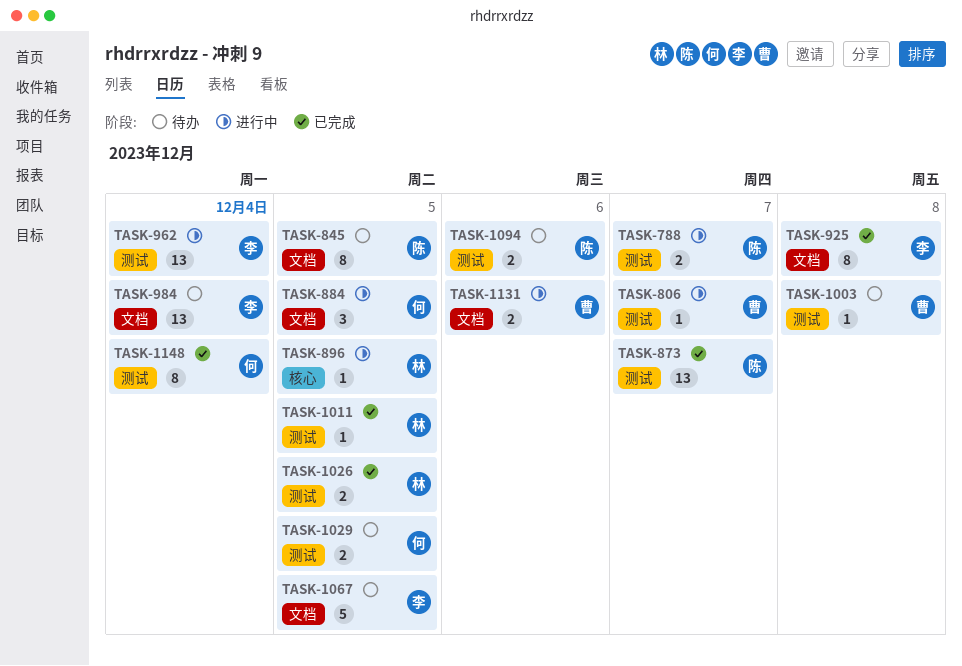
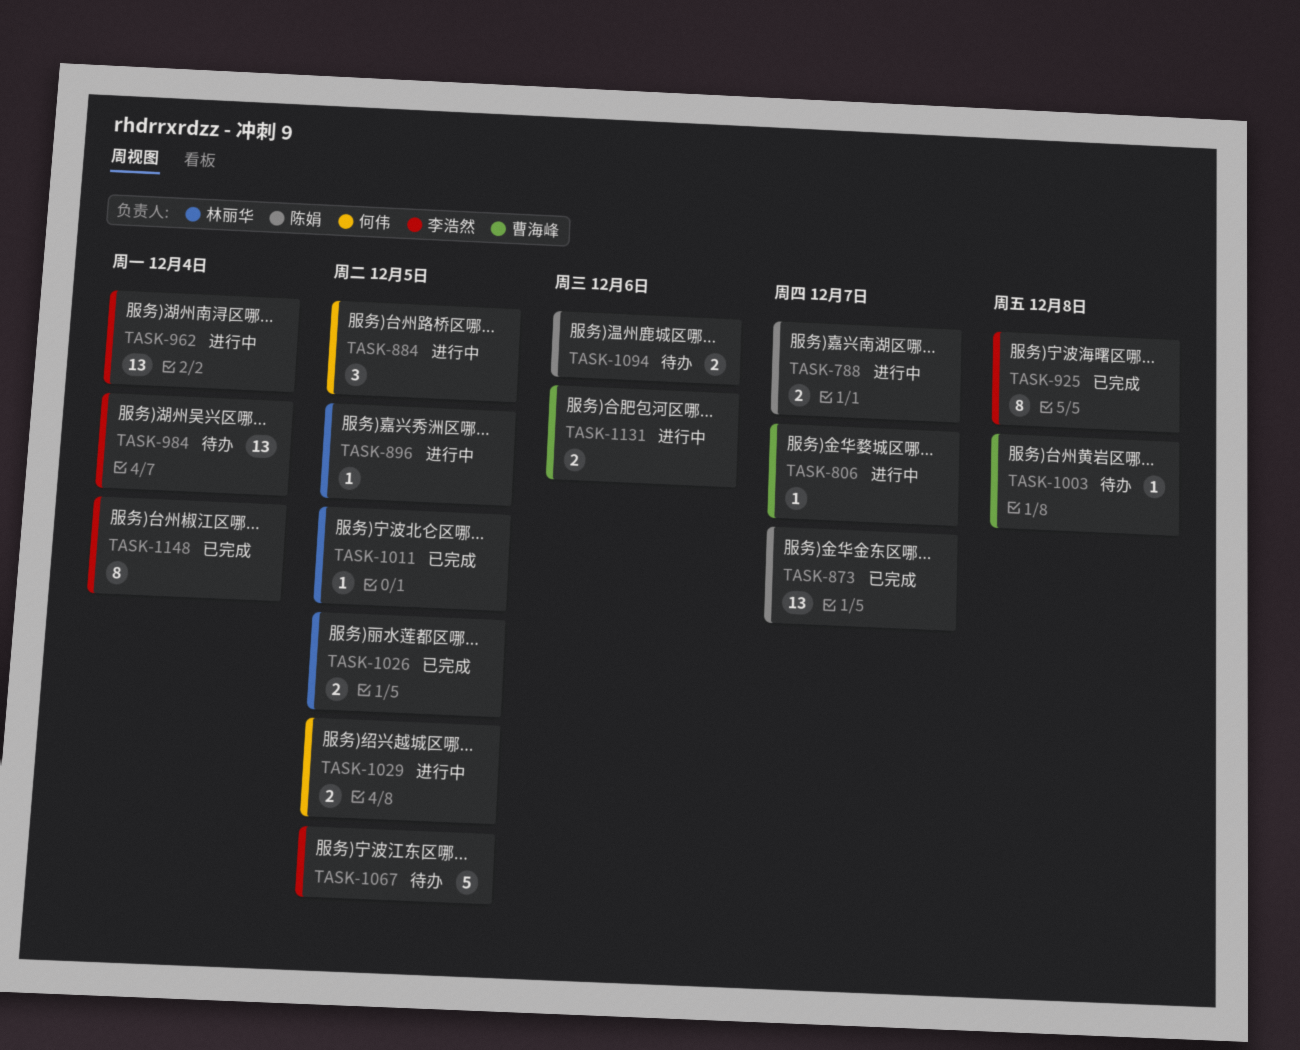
TASK-845: present -> none
TASK-1029, status: 待办 -> 进行中
TASK-1148, owner: 何伟 -> 李浩然

